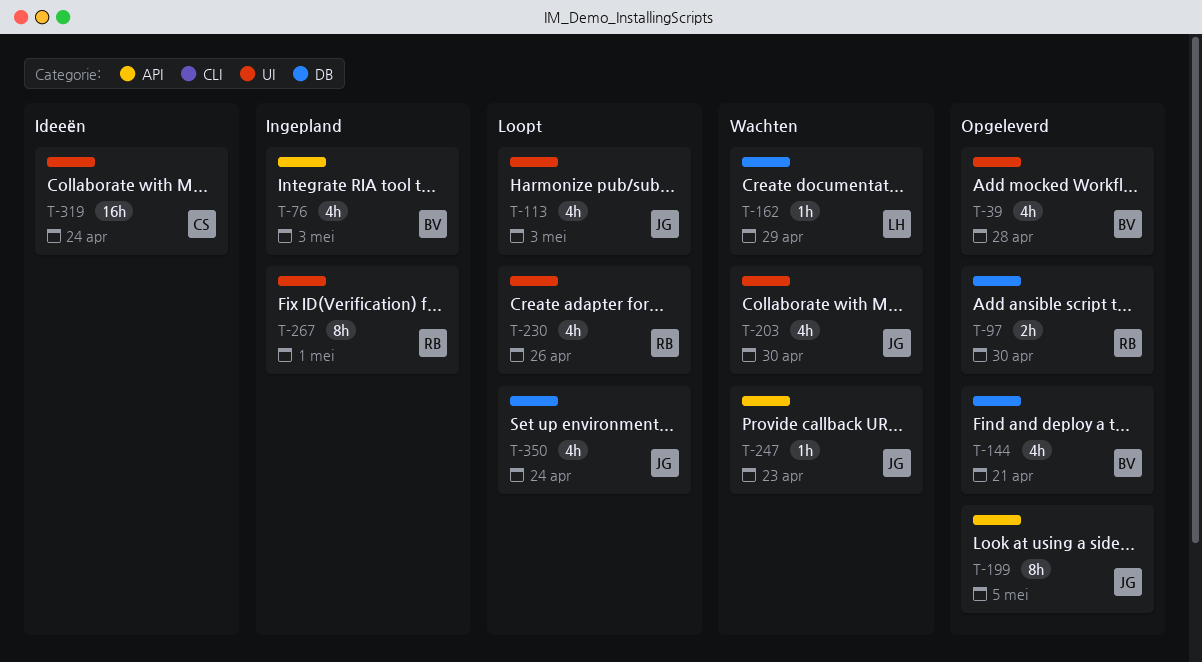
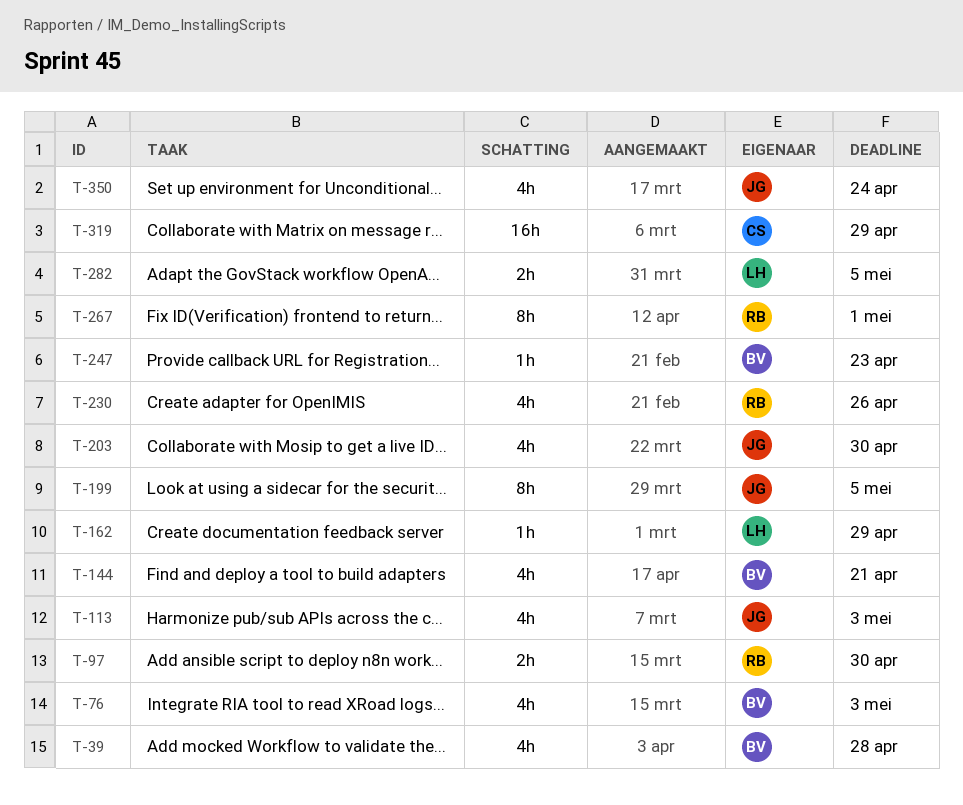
T-247, owner: JG -> BV
T-282: none -> present
T-319, due: Apr 24 -> Apr 29

